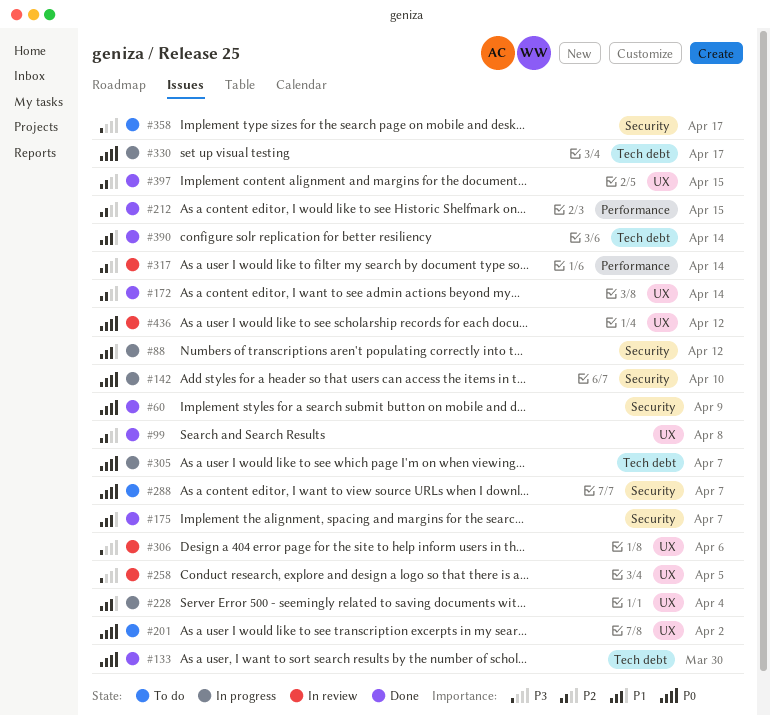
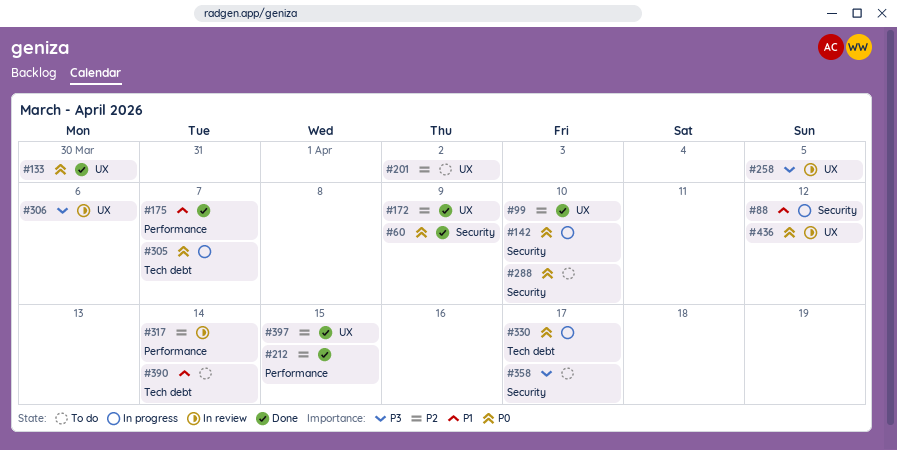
#99, due: Apr 8 -> Apr 10
#133, label: Tech debt -> UX
#172, due: Apr 14 -> Apr 9
#175, label: Security -> Performance
#201, priority: P0 -> P2
#228: present -> none
#288, due: Apr 7 -> Apr 10
#390, status: Done -> To do

